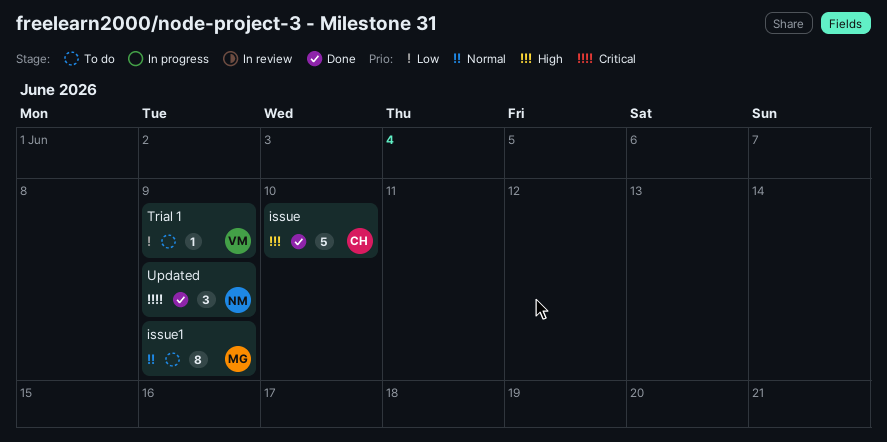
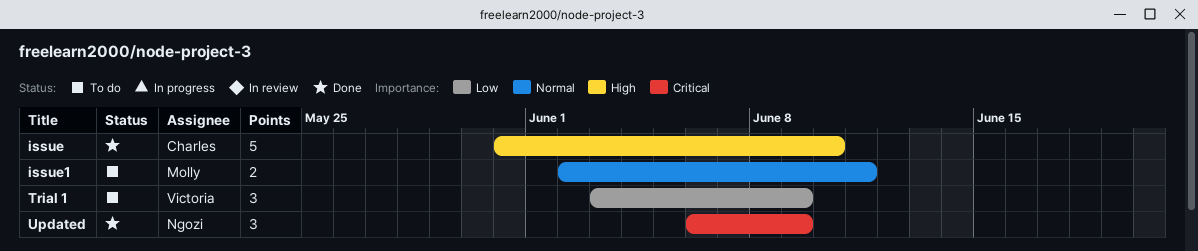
issue1, estimate: 8 -> 2
issue1, due: Jun 9 -> Jun 11
Trial 1, estimate: 1 -> 3

